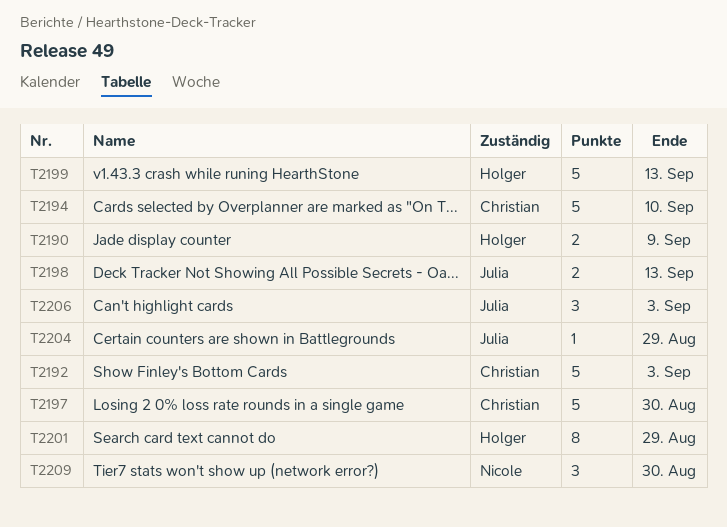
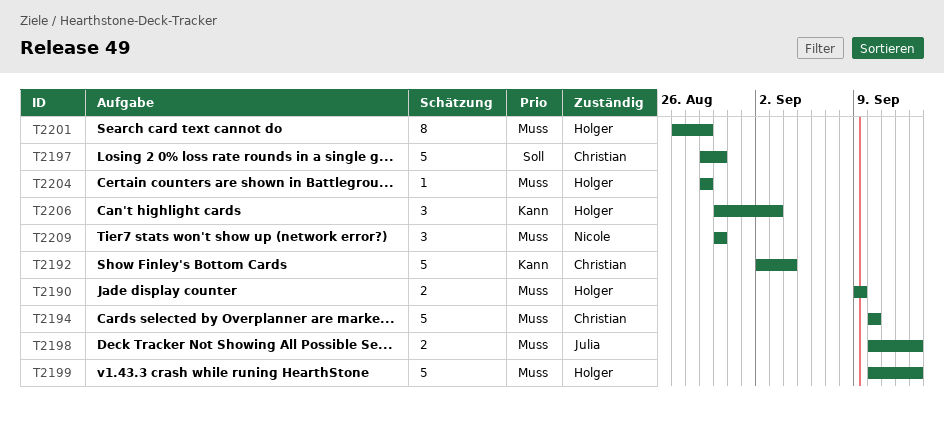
T2192, due: Sep 3 -> Sep 4
T2204, owner: Julia -> Holger
T2206, owner: Julia -> Holger

